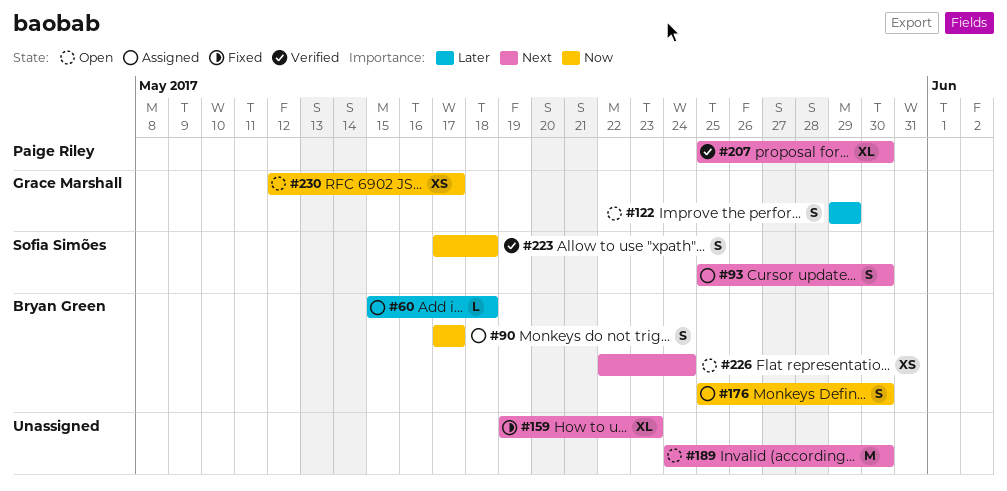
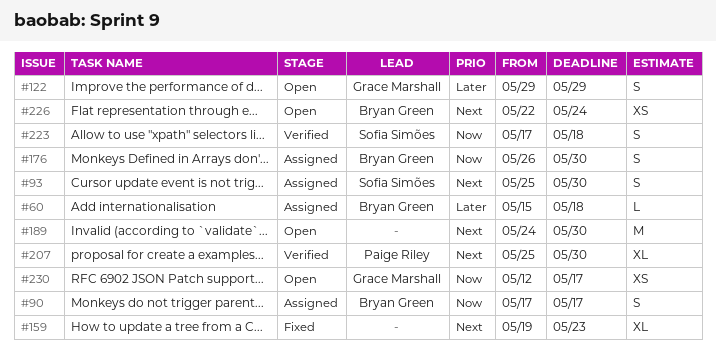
#176, start: May 25 -> May 26

